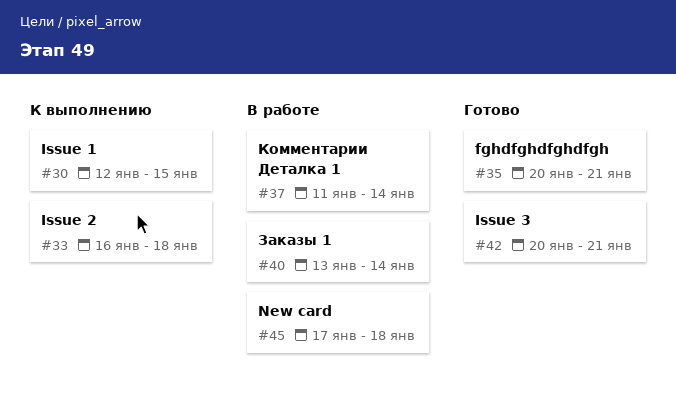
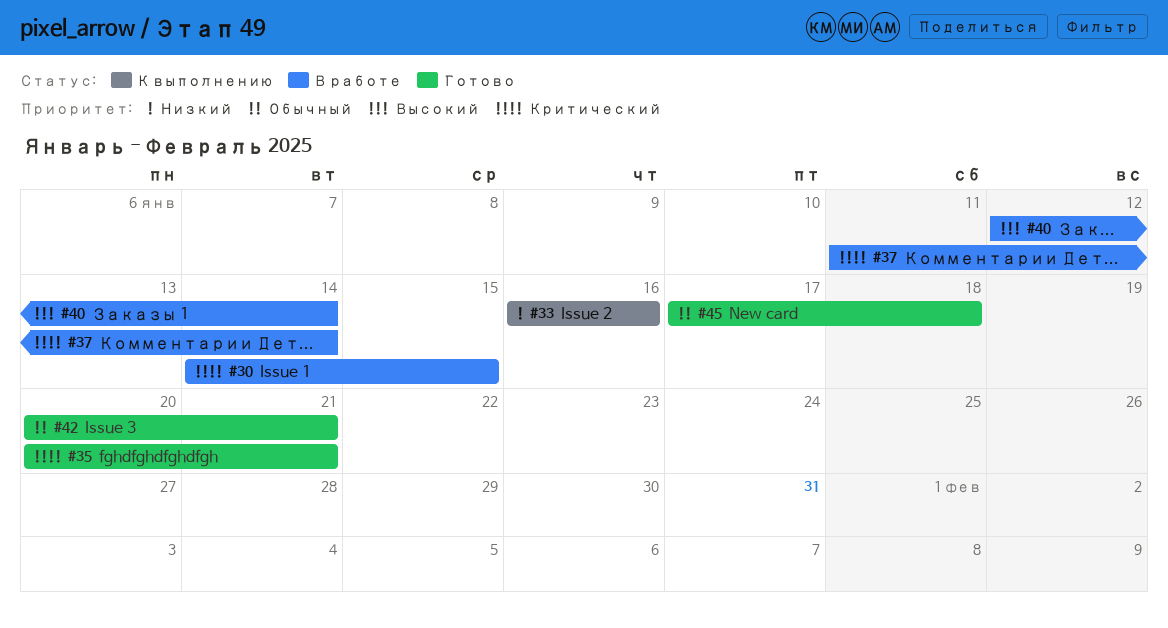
#30, status: К выполнению -> В работе
#30, start: Jan 12 -> Jan 14
#33, due: Jan 18 -> Jan 16
#40, start: Jan 13 -> Jan 12
#45, status: В работе -> Готово

